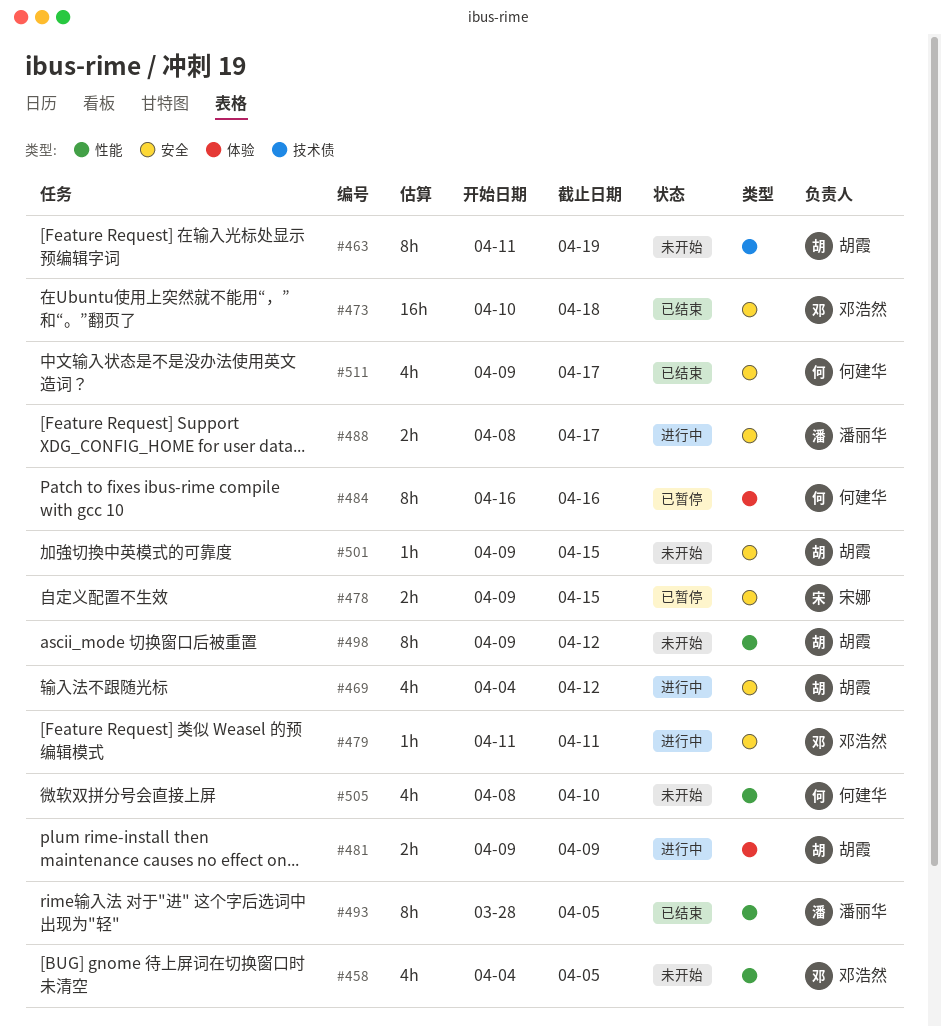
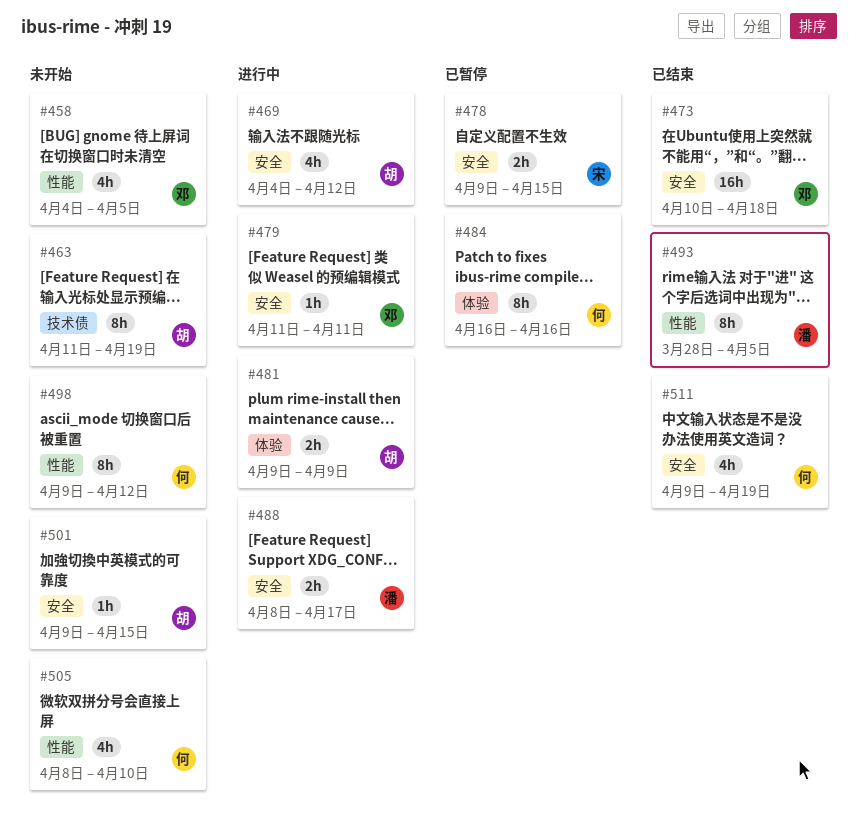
#498, owner: 胡霞 -> 何建华
#511, due: Apr 17 -> Apr 19

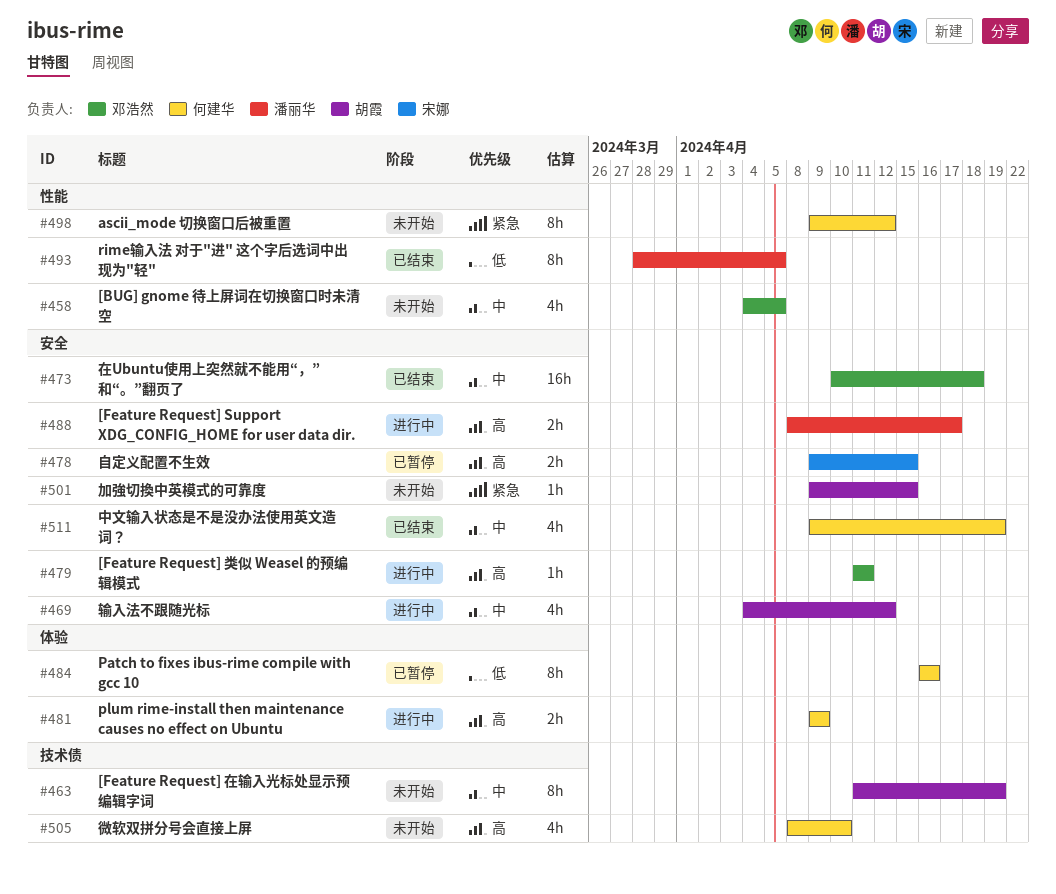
#481, owner: 胡霞 -> 何建华
#505, label: 性能 -> 技术债

